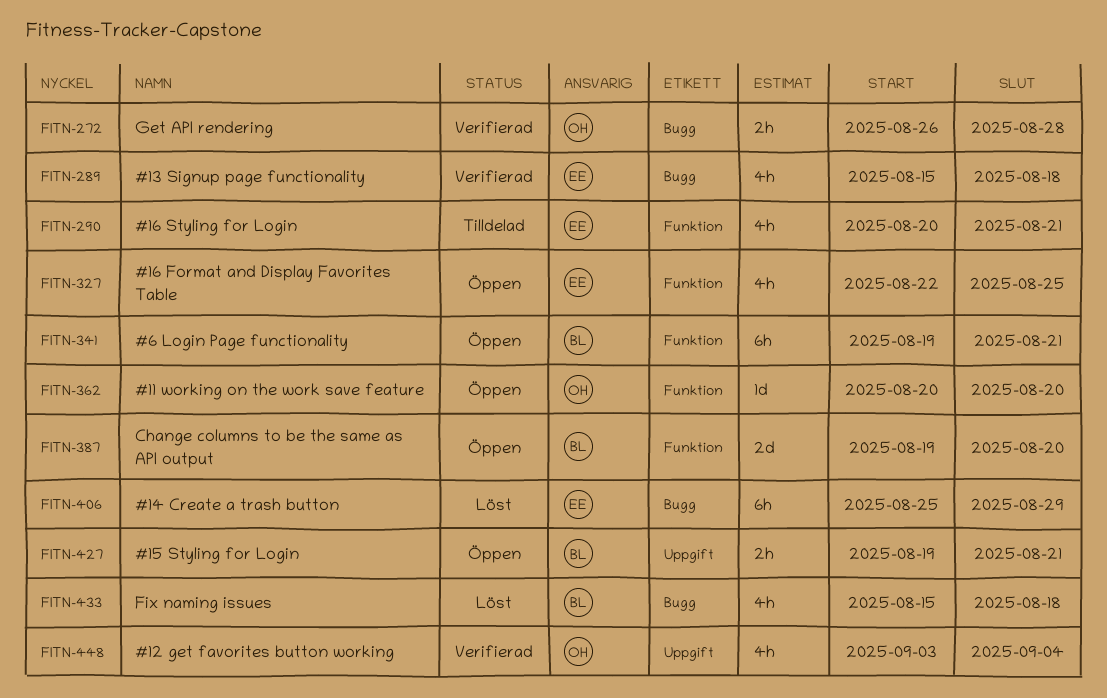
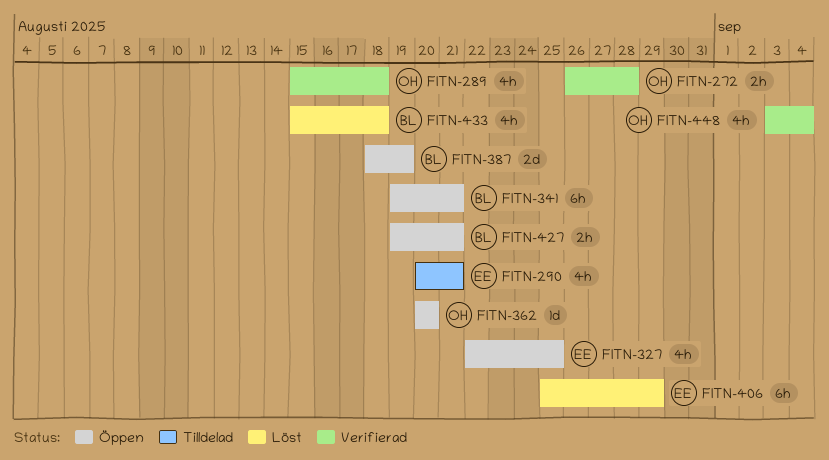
FITN-289, owner: EE -> OH
FITN-387, start: Aug 19 -> Aug 18
FITN-387, due: Aug 20 -> Aug 19

